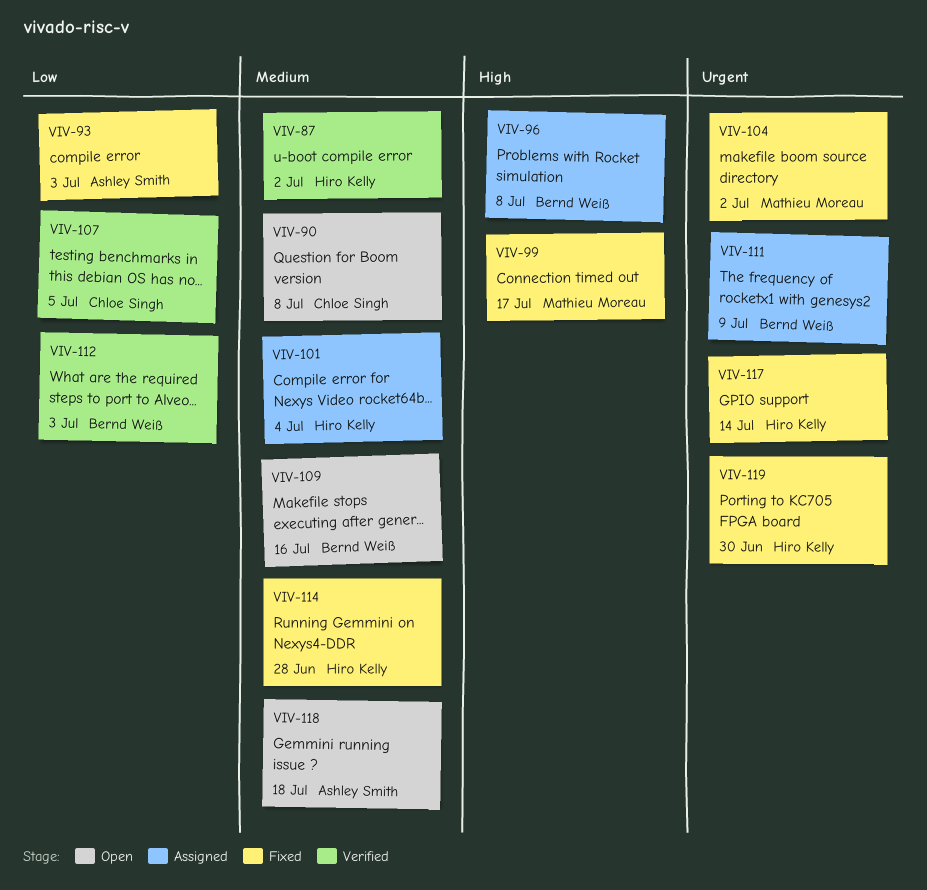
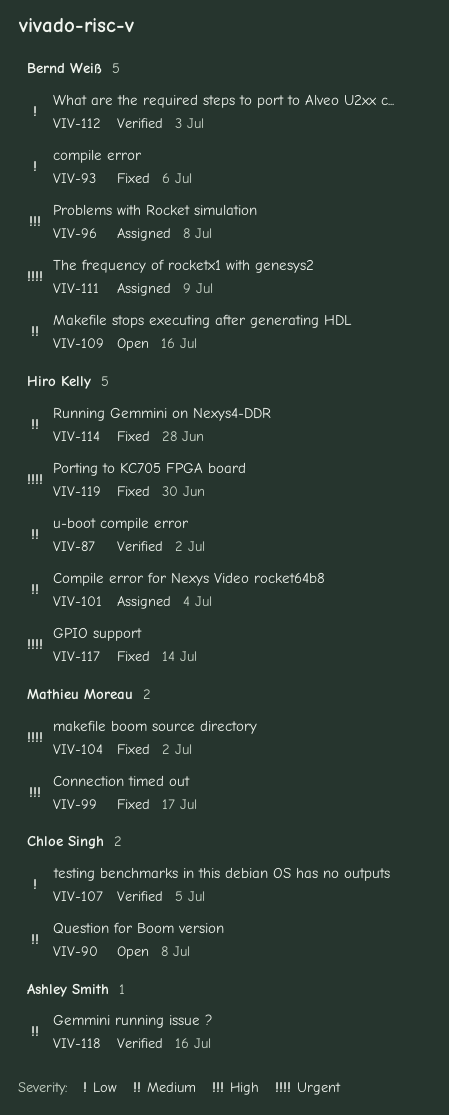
VIV-93, owner: Ashley Smith -> Bernd Weiß
VIV-93, due: Jul 3 -> Jul 6
VIV-118, status: Open -> Verified
VIV-118, due: Jul 18 -> Jul 16

